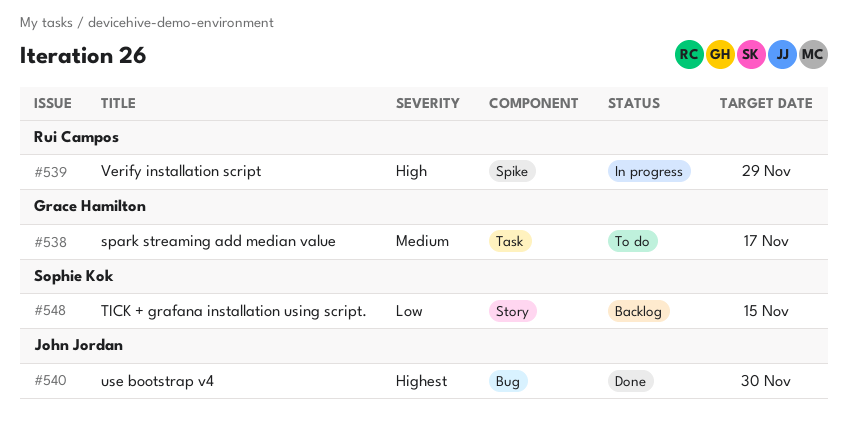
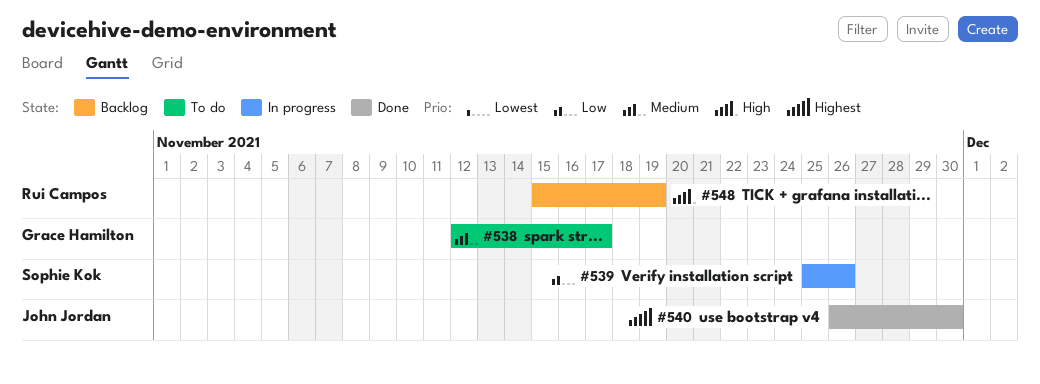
#539, owner: Rui Campos -> Sophie Kok
#539, priority: High -> Low
#539, due: Nov 29 -> Nov 26
#548, owner: Sophie Kok -> Rui Campos
#548, priority: Low -> High
#548, due: Nov 15 -> Nov 19

